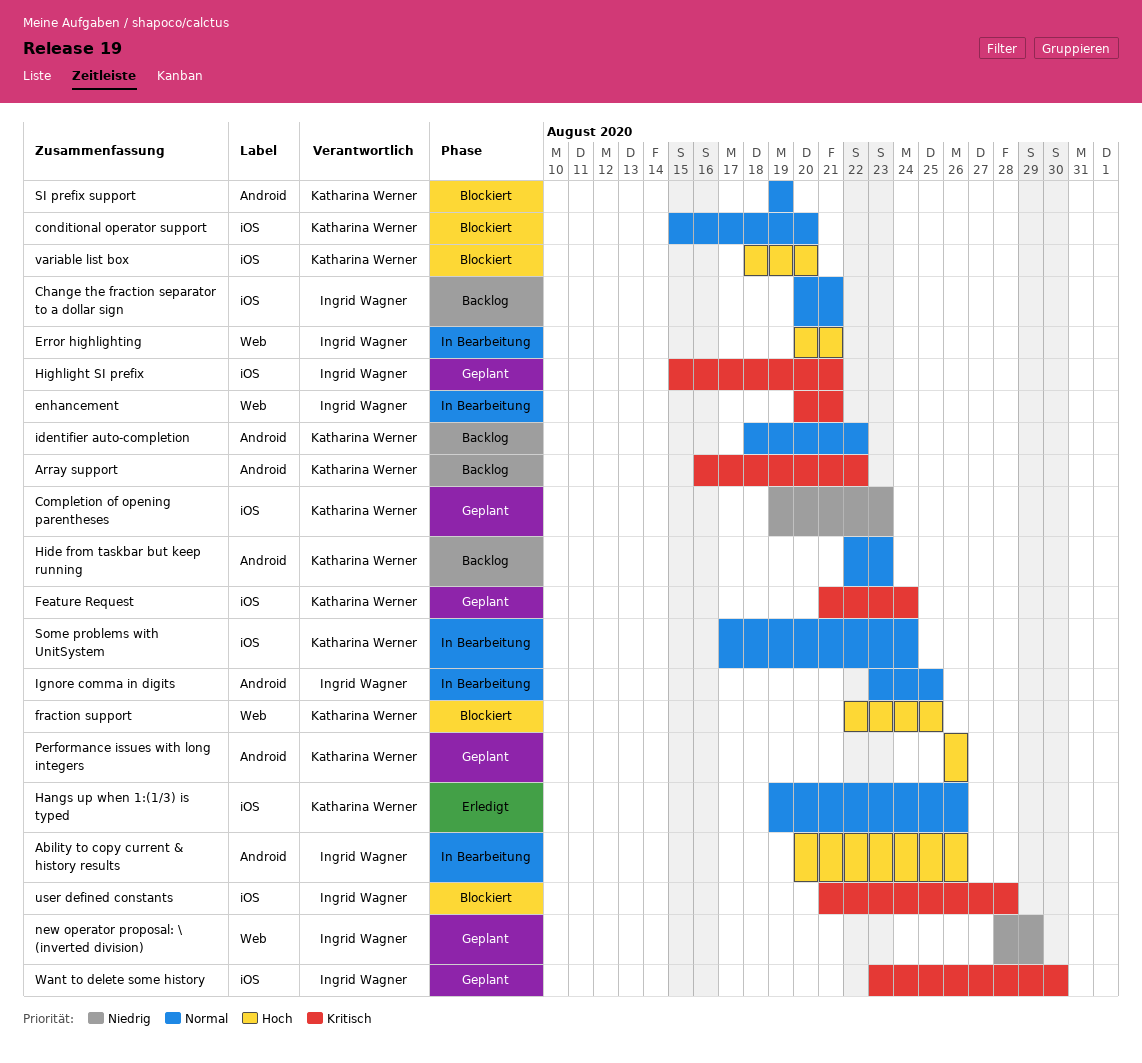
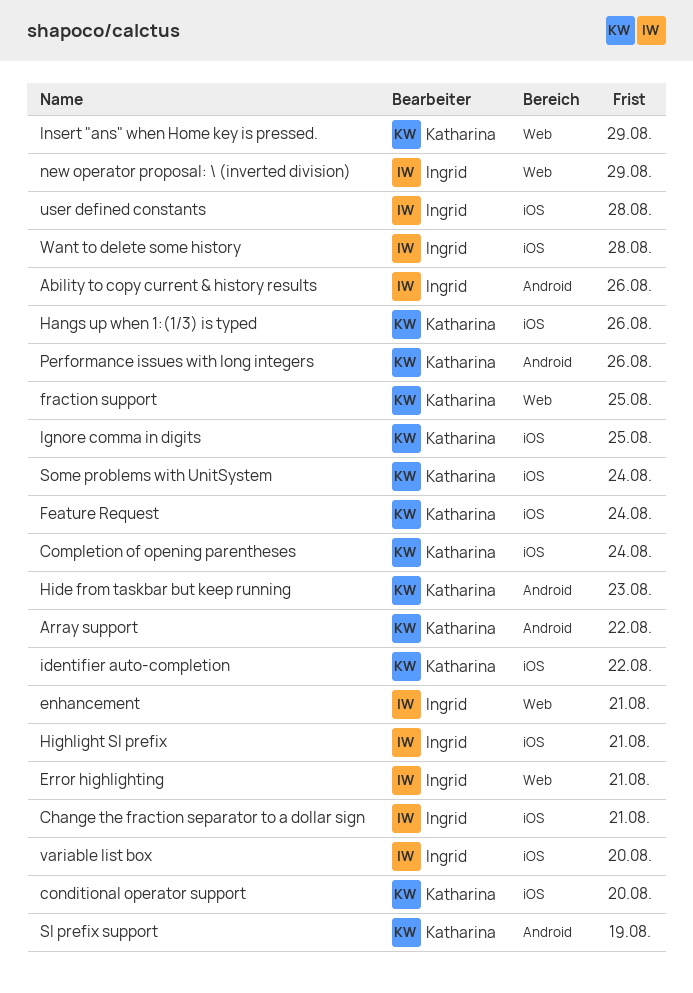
Completion of opening parentheses, due: Aug 23 -> Aug 24
identifier auto-completion, label: Android -> iOS
Ignore comma in digits, owner: Ingrid Wagner -> Katharina Werner
Ignore comma in digits, label: Android -> iOS
Insert "ans" when Home key is pressed.: none -> present
variable list box, owner: Katharina Werner -> Ingrid Wagner
Want to delete some history, due: Aug 30 -> Aug 28

